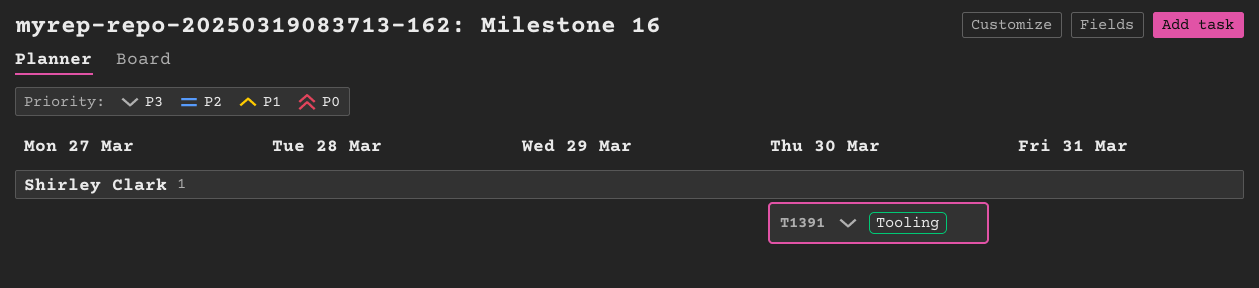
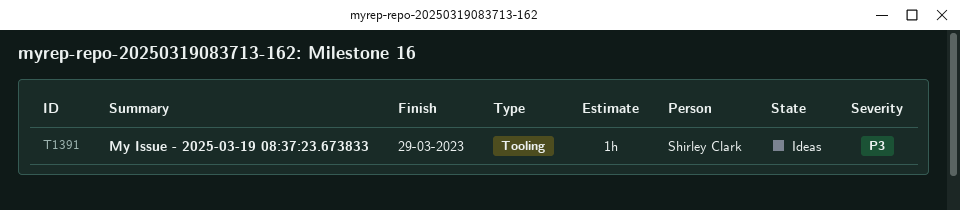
T1391, due: Mar 30 -> Mar 29

